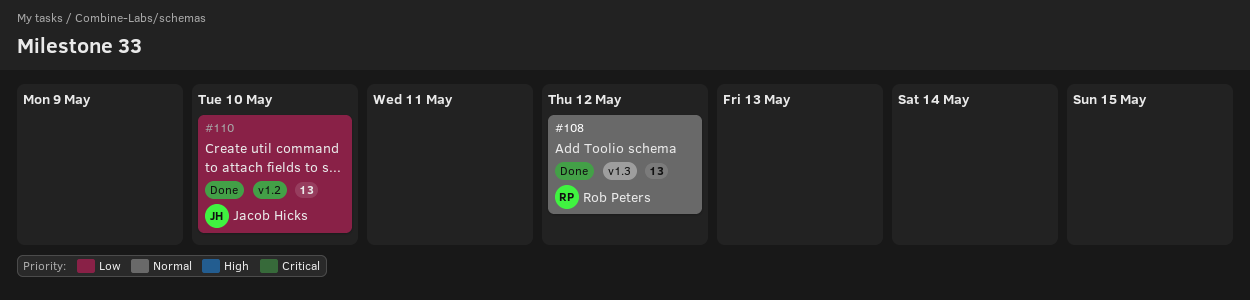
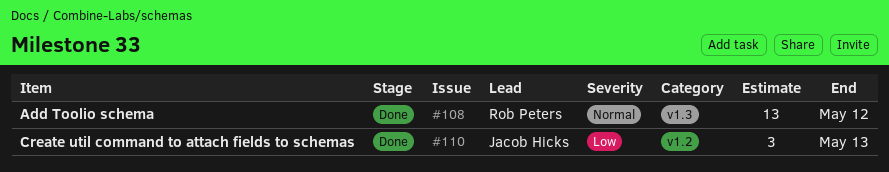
#110, estimate: 13 -> 3
#110, due: May 10 -> May 13

